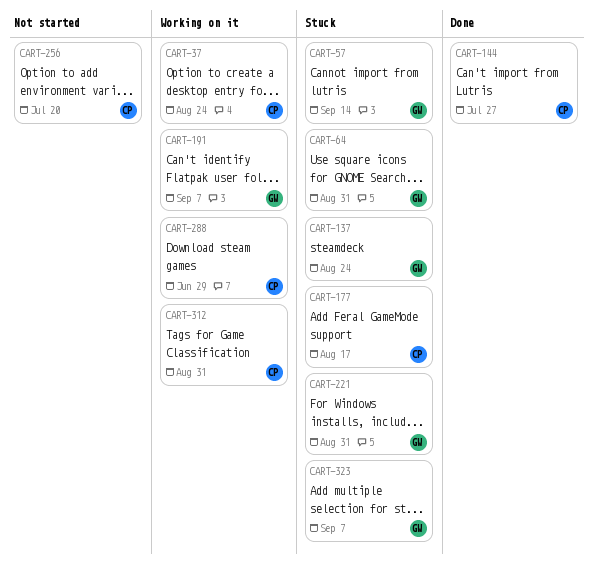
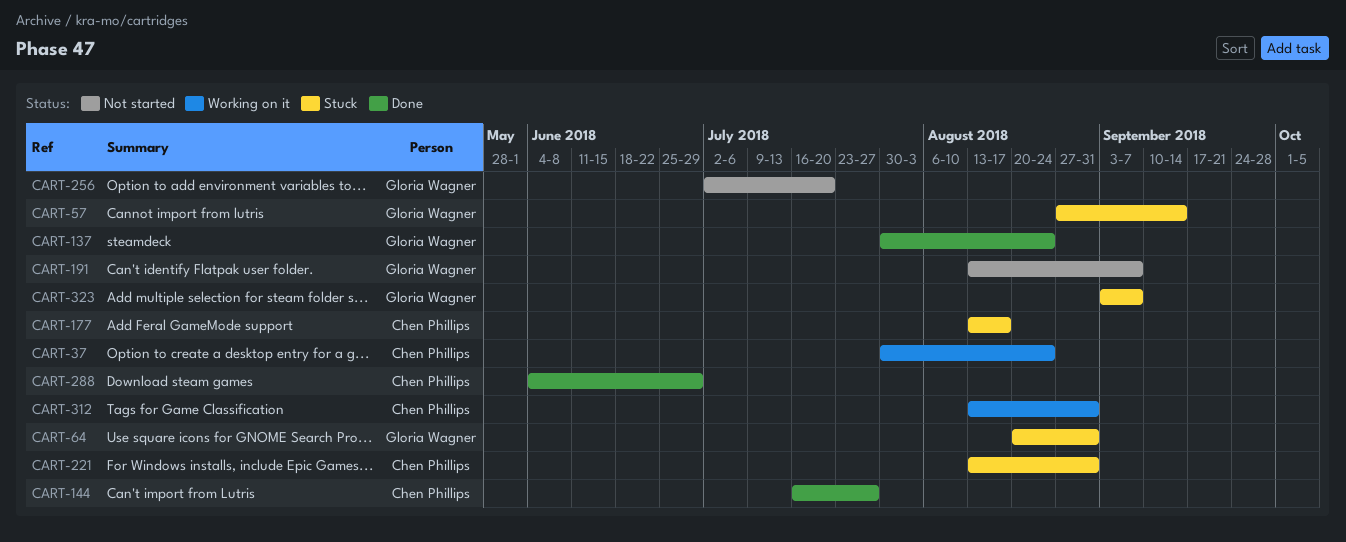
CART-137, status: Stuck -> Done
CART-191, status: Working on it -> Not started
CART-221, owner: Gloria Wagner -> Chen Phillips
CART-256, owner: Chen Phillips -> Gloria Wagner
CART-288, status: Working on it -> Done

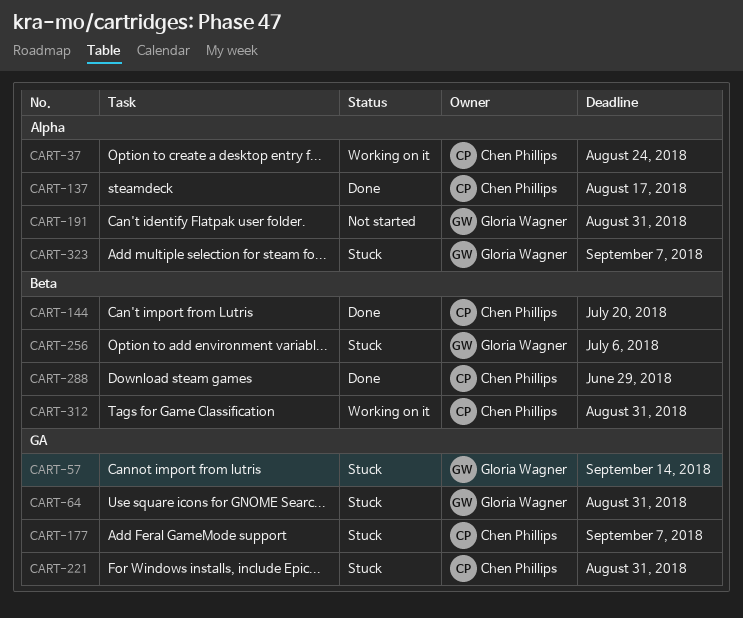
CART-137, owner: Gloria Wagner -> Chen Phillips
CART-137, due: Aug 24 -> Aug 17
CART-144, due: Jul 27 -> Jul 20
CART-177, due: Aug 17 -> Sep 7
CART-191, due: Sep 7 -> Aug 31
CART-256, status: Not started -> Stuck
CART-256, due: Jul 20 -> Jul 6

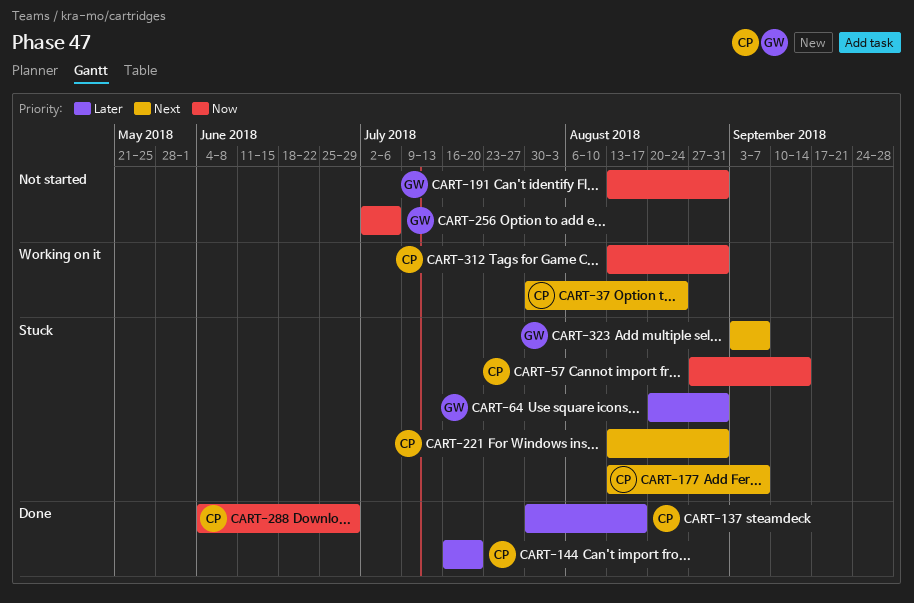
CART-57, owner: Gloria Wagner -> Chen Phillips
CART-256, status: Stuck -> Not started

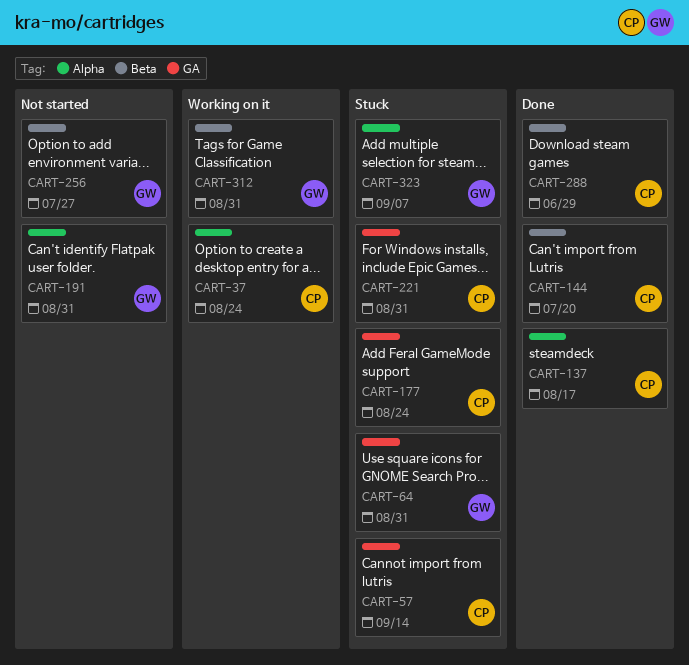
CART-177, due: Sep 7 -> Aug 24
CART-256, due: Jul 6 -> Jul 27
CART-312, owner: CP -> GW

